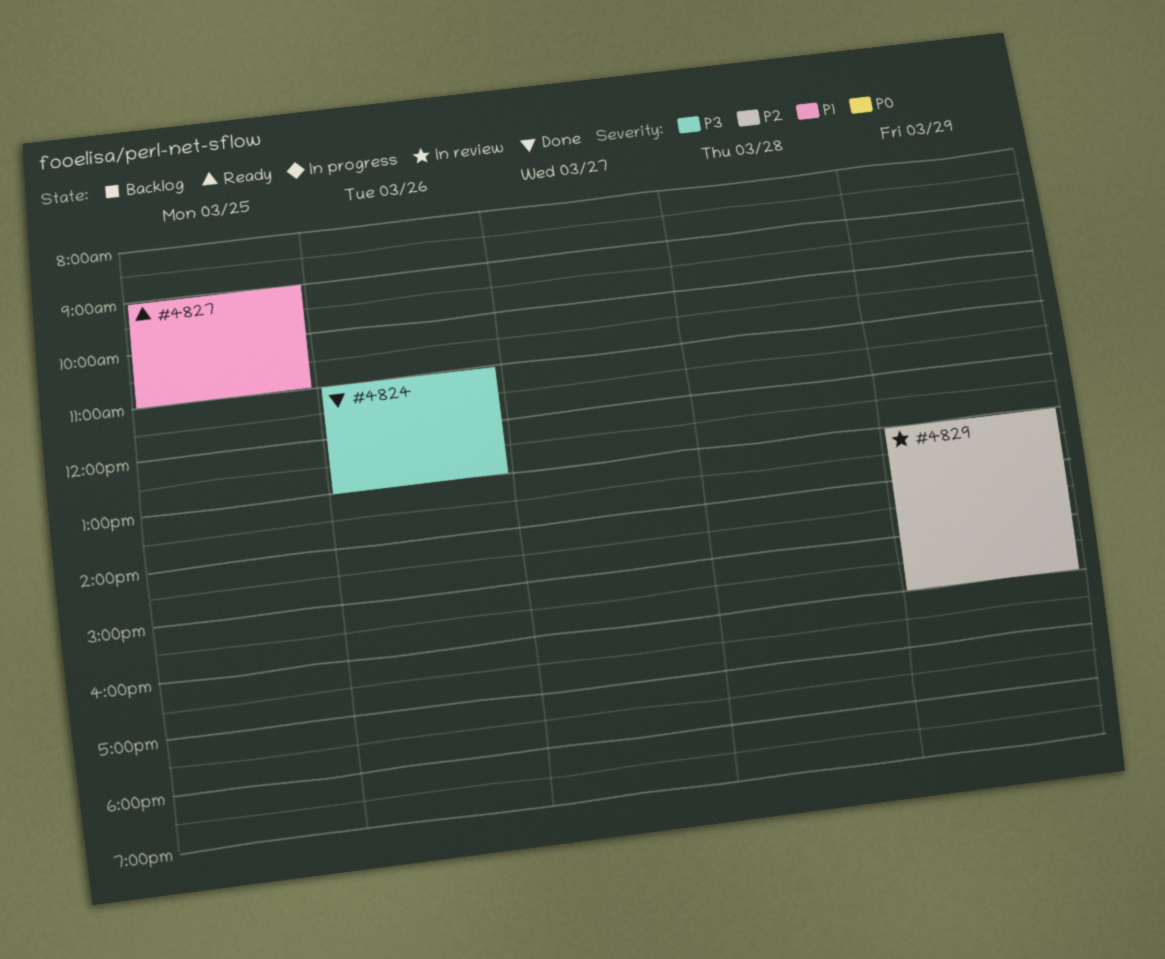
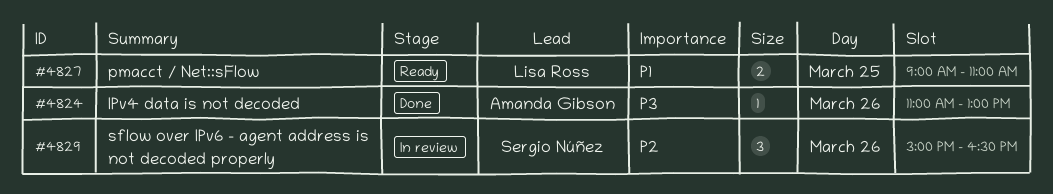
#4829, day: Mar 29 -> Mar 26
#4829, begins: 13:00 -> 15:00
#4829, ends: 16:00 -> 16:30

